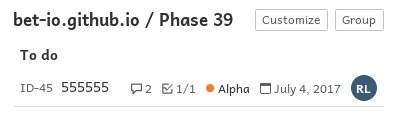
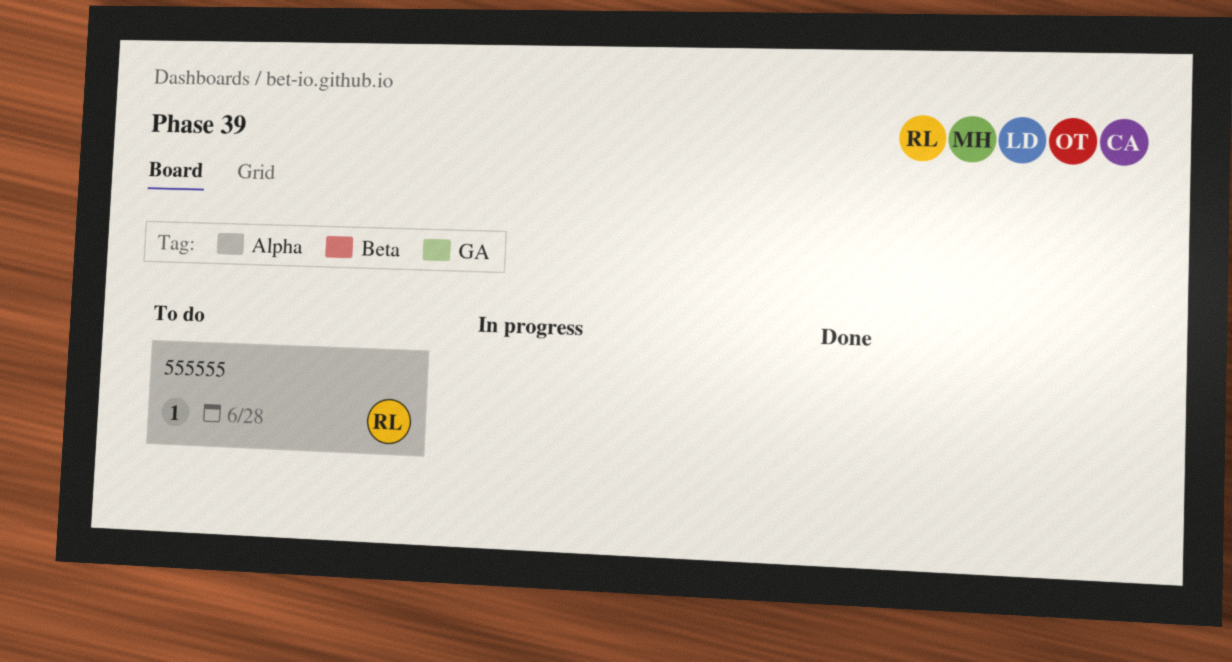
555555, due: Jul 4 -> Jun 28

